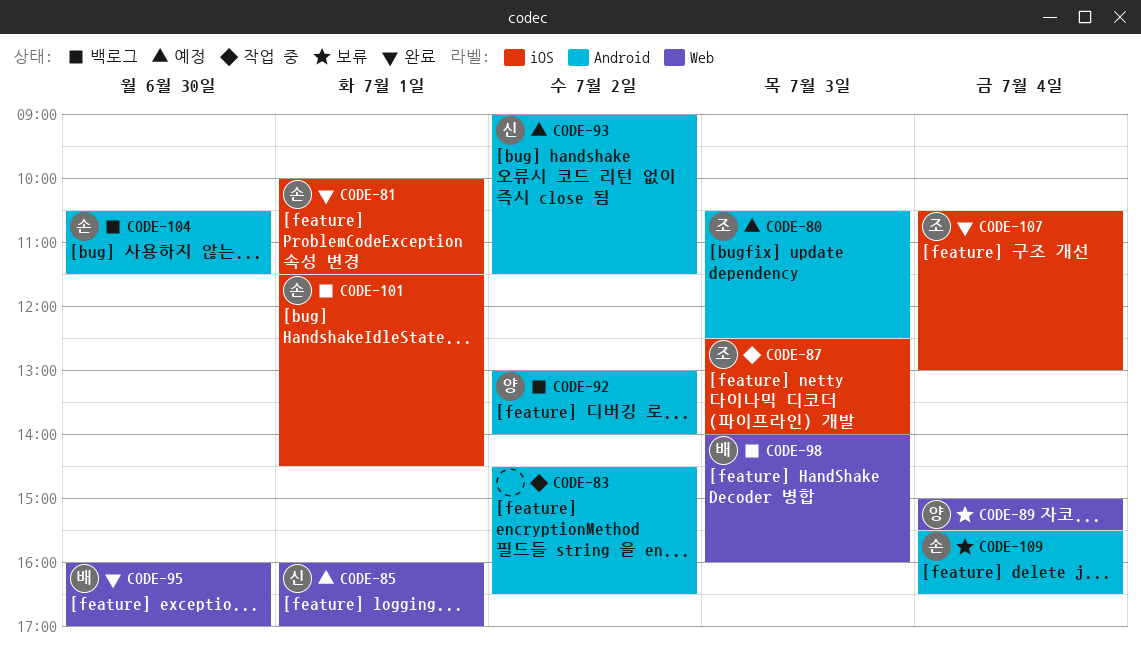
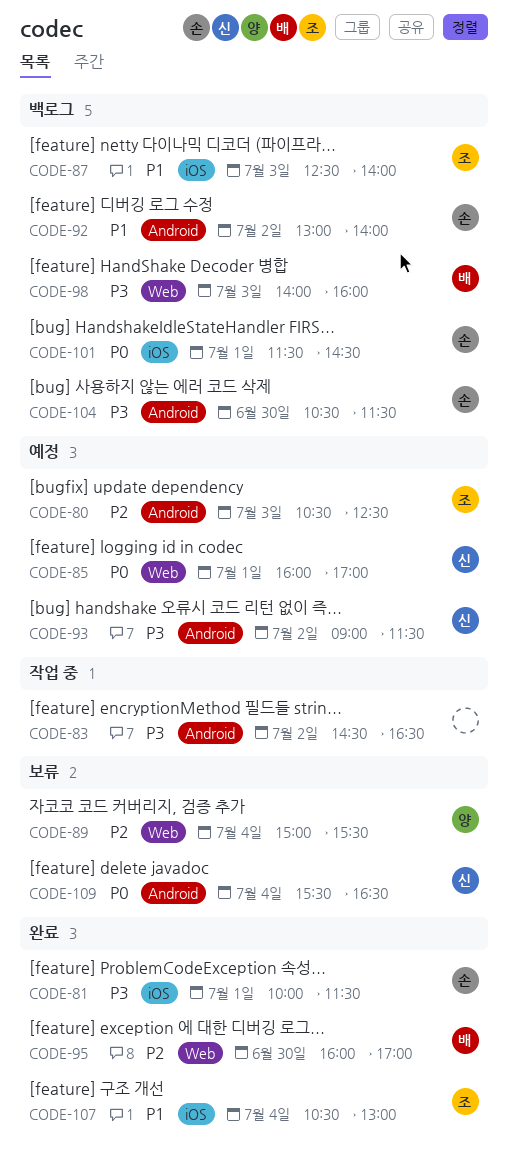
CODE-87, status: 작업 중 -> 백로그
CODE-92, owner: 양 -> 손
CODE-109, owner: 손 -> 신

